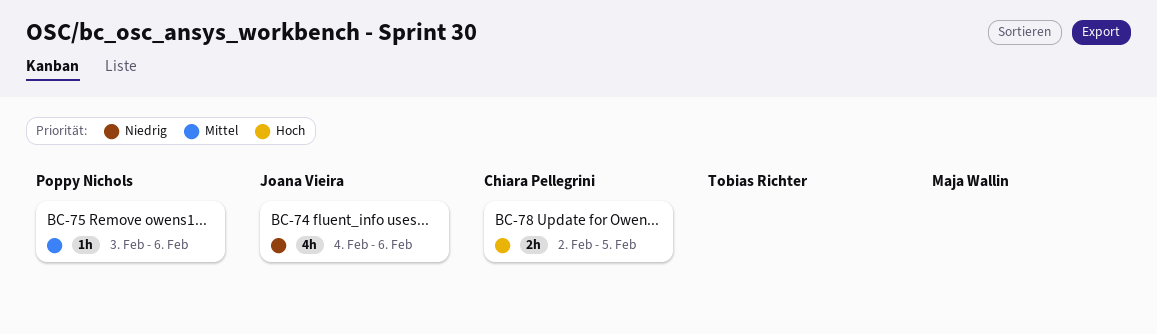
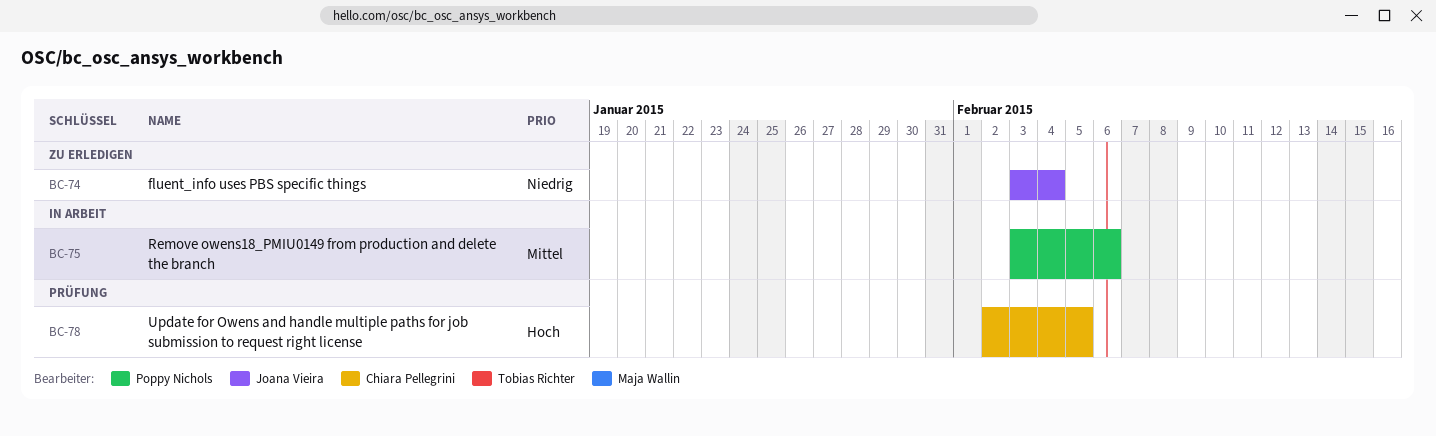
BC-74, start: Feb 4 -> Feb 3
BC-74, due: Feb 6 -> Feb 4

